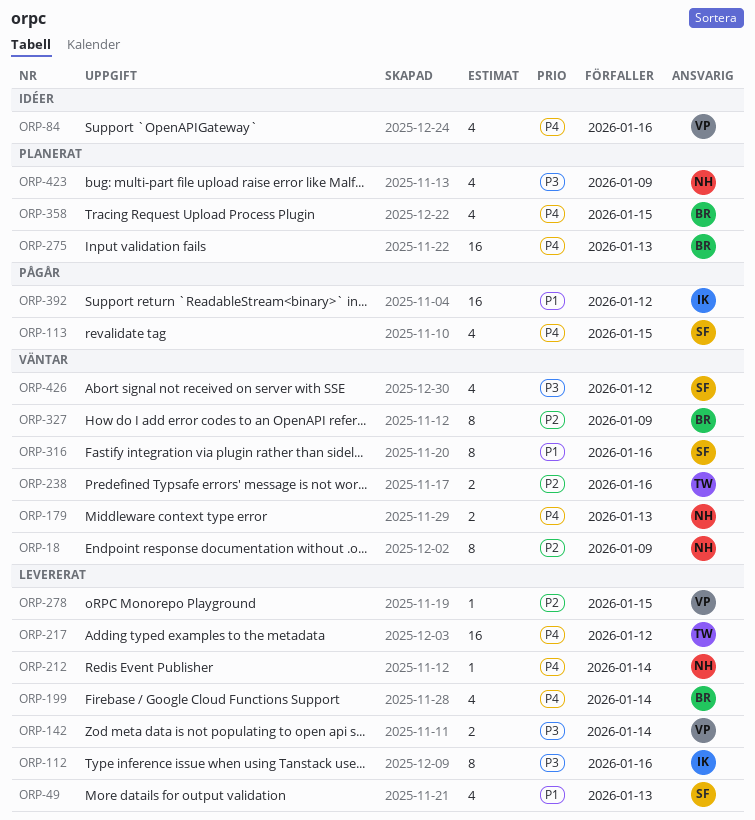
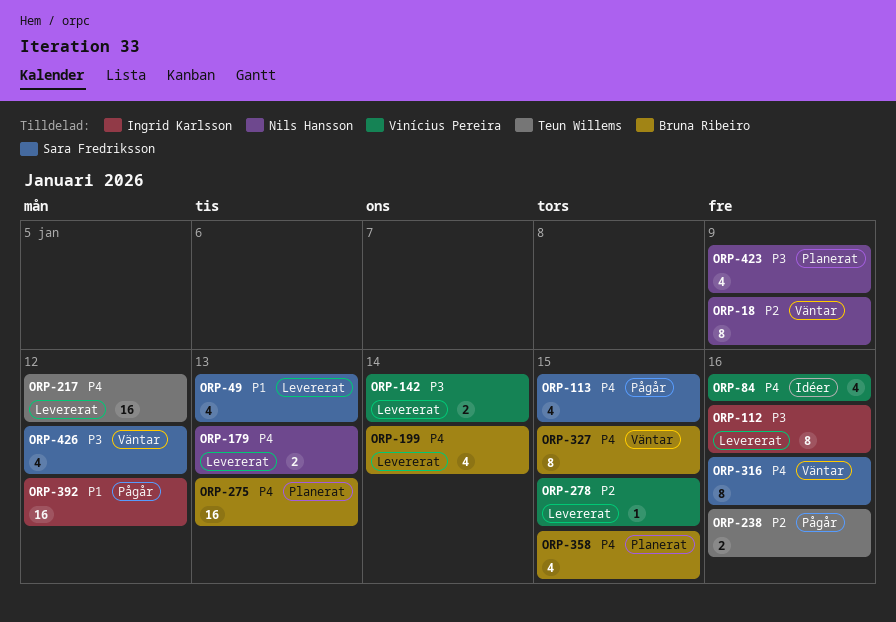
ORP-179, status: Väntar -> Levererat
ORP-212: present -> none
ORP-238, status: Väntar -> Pågår
ORP-316, priority: P1 -> P4
ORP-327, priority: P2 -> P4
ORP-327, due: Jan 9 -> Jan 15

